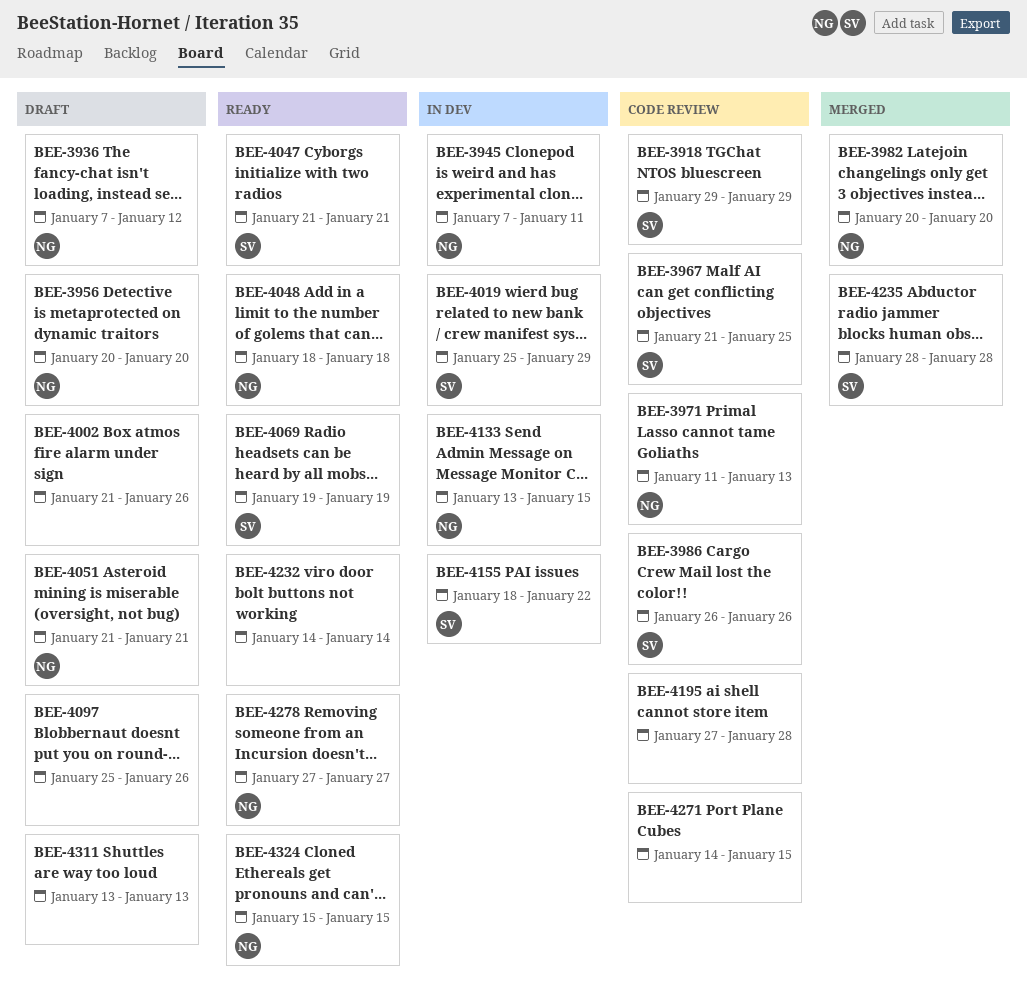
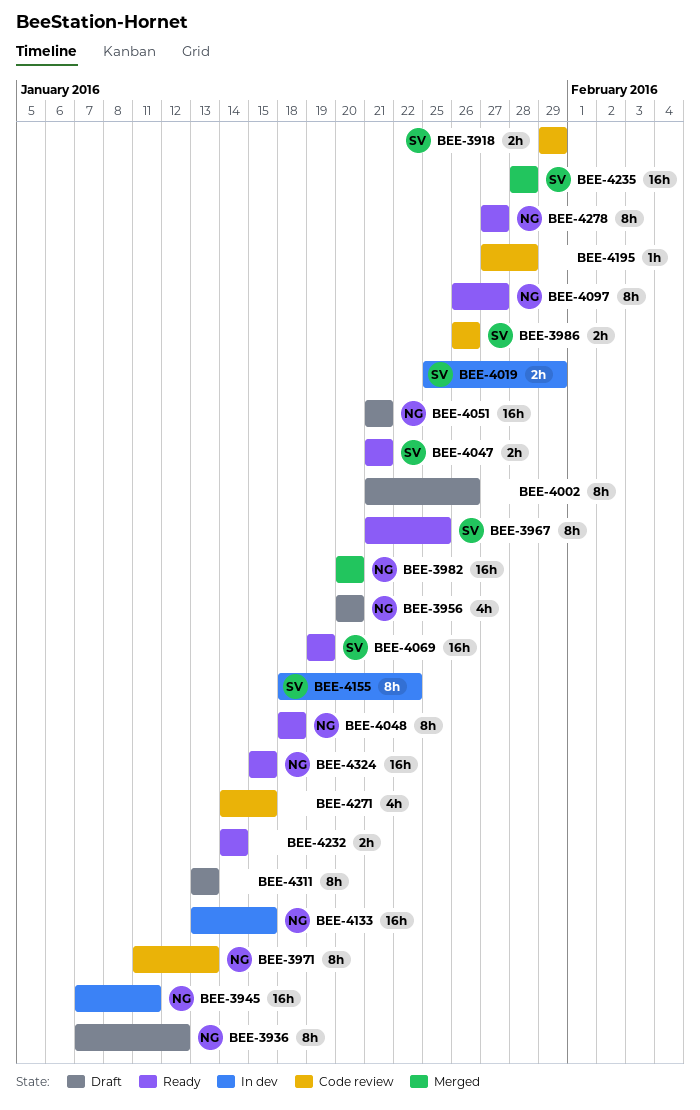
BEE-3967, status: Code review -> Ready
BEE-4097, status: Draft -> Ready
BEE-4097, owner: none -> NG
BEE-4097, start: Jan 25 -> Jan 26
BEE-4097, due: Jan 26 -> Jan 27

